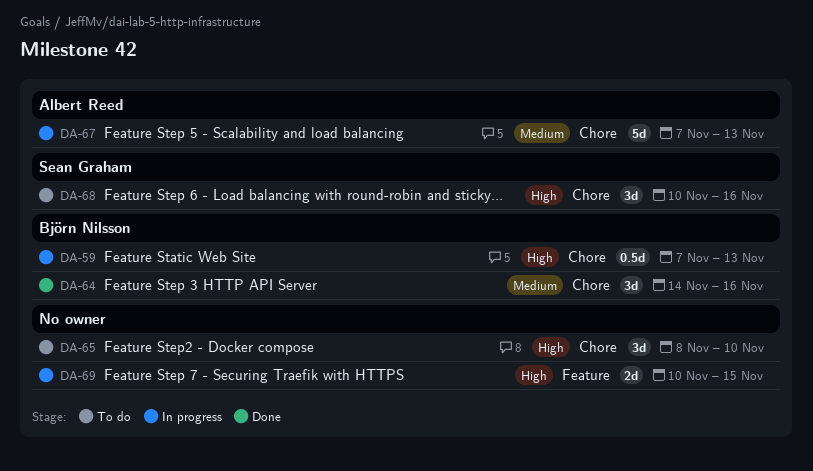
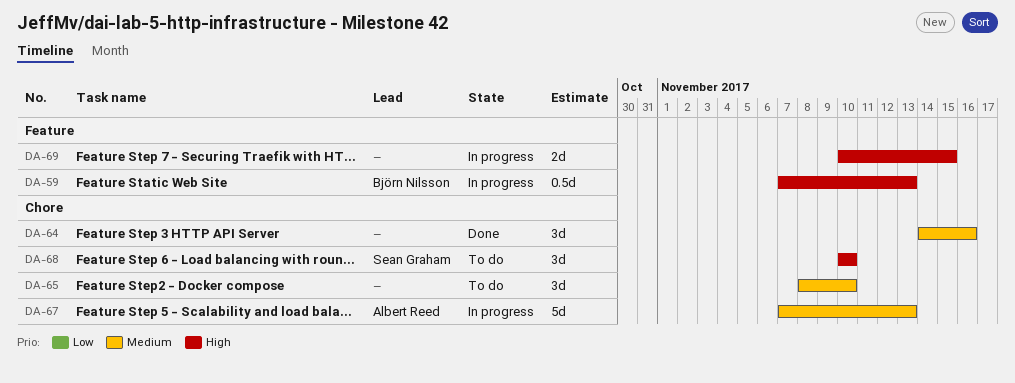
DA-59, label: Chore -> Feature
DA-64, owner: Björn Nilsson -> none
DA-65, priority: High -> Medium
DA-68, due: Nov 16 -> Nov 10

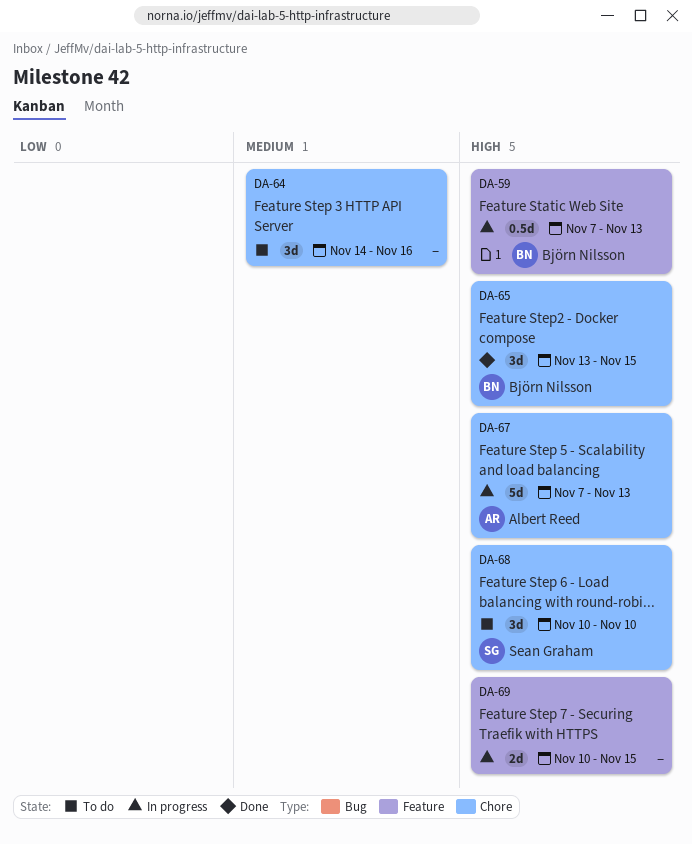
DA-64, status: Done -> To do
DA-65, status: To do -> Done
DA-65, owner: none -> Björn Nilsson
DA-65, priority: Medium -> High
DA-65, start: Nov 8 -> Nov 13
DA-65, due: Nov 10 -> Nov 15
DA-67, priority: Medium -> High

